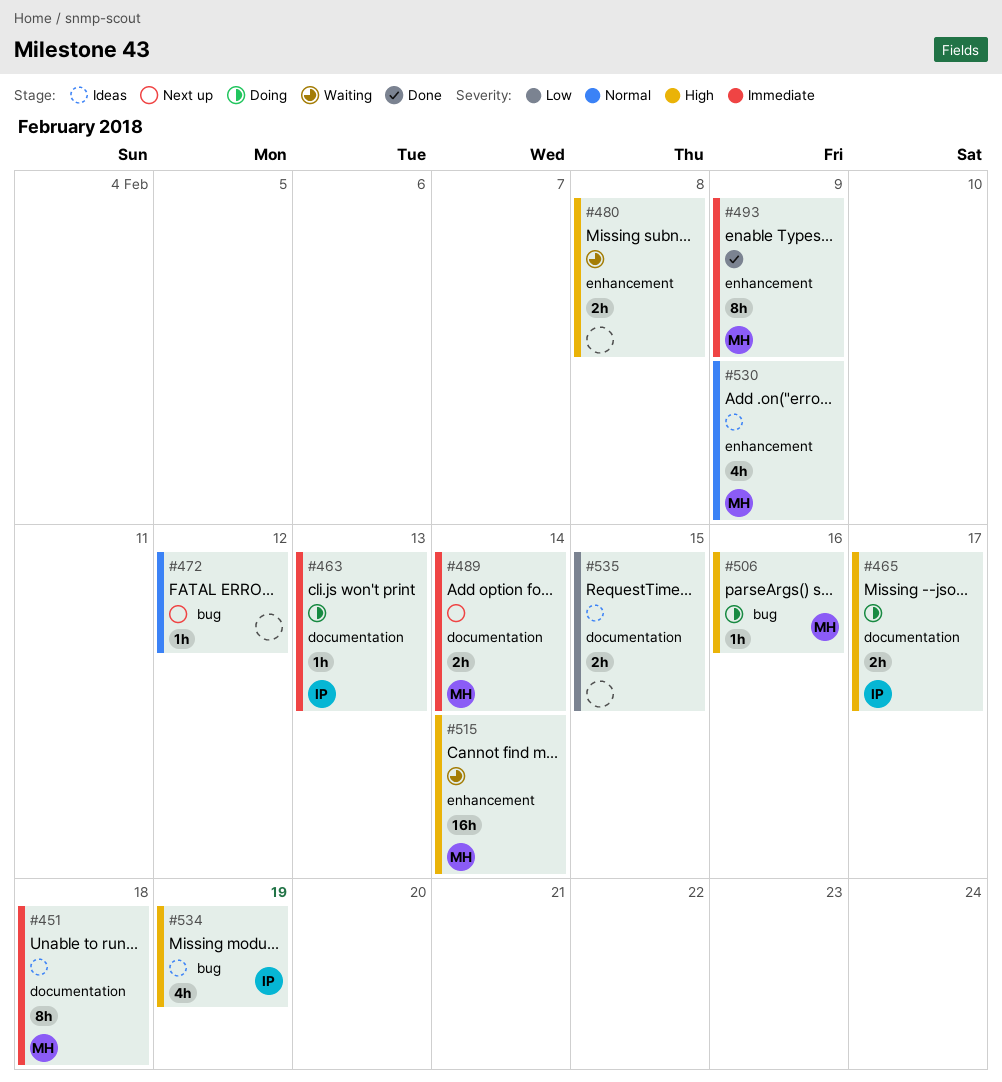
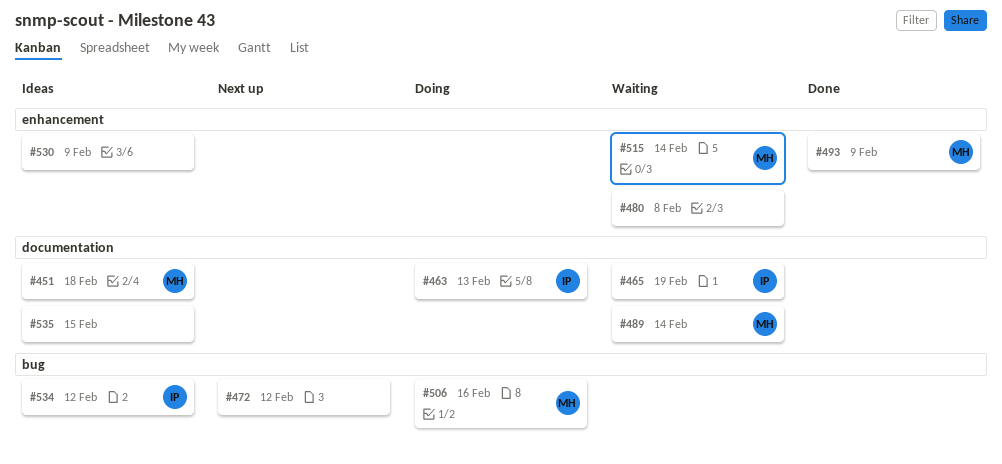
#465, status: Doing -> Waiting
#465, due: Feb 17 -> Feb 19
#489, status: Next up -> Waiting
#530, owner: MH -> none
#534, due: Feb 19 -> Feb 12

